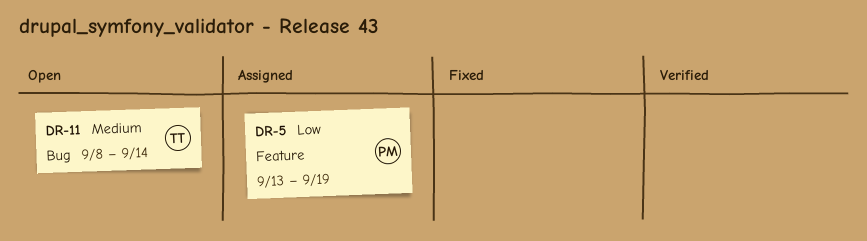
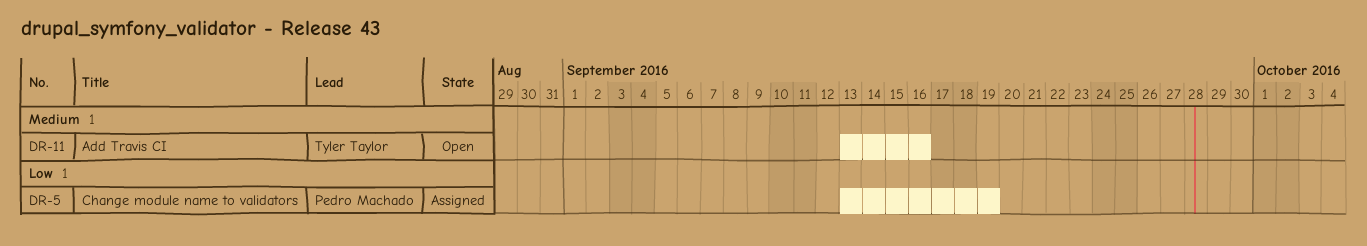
DR-11, start: Sep 8 -> Sep 13
DR-11, due: Sep 14 -> Sep 16

